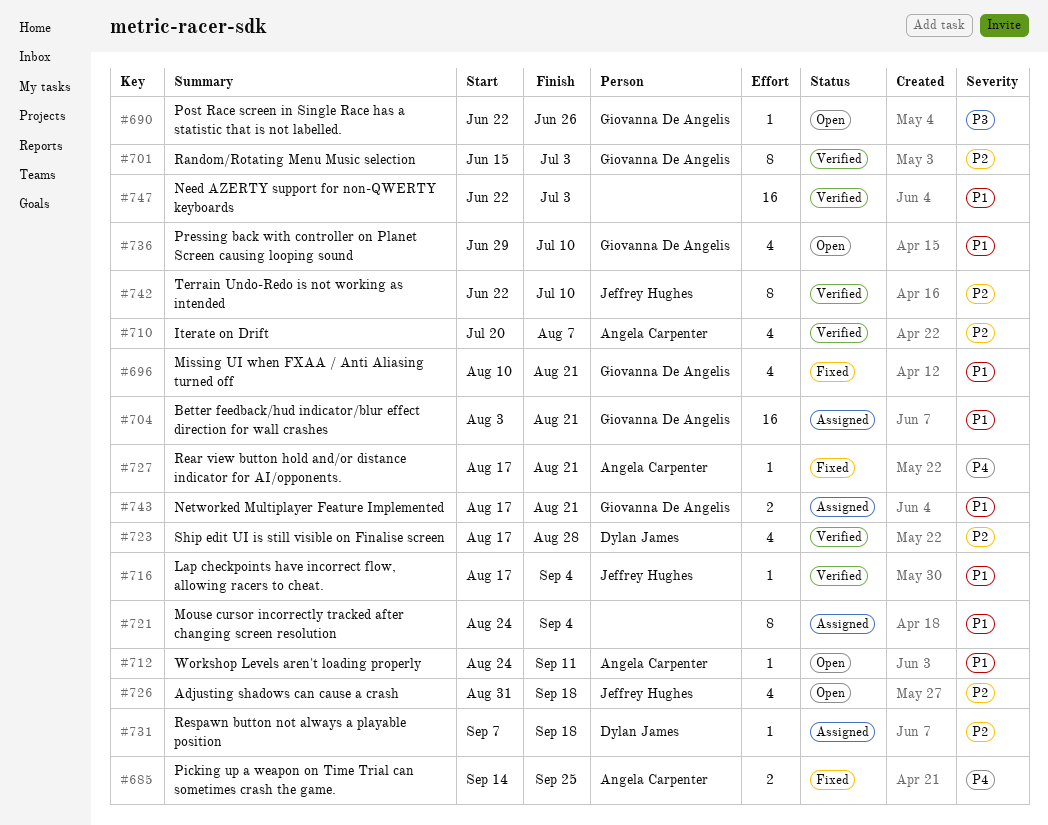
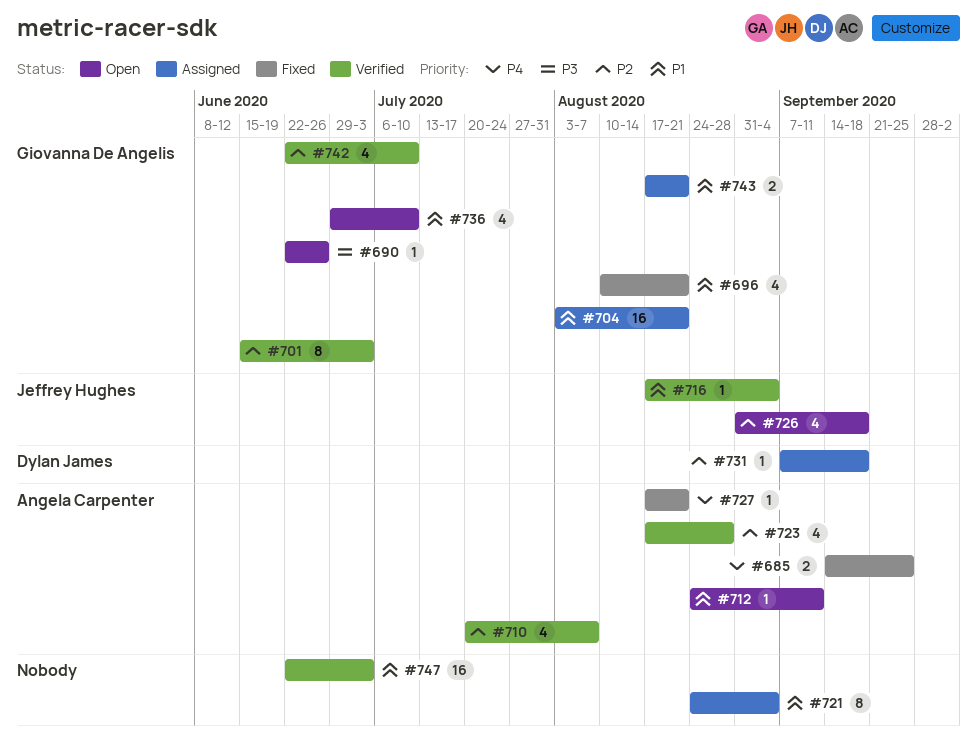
#723, owner: Dylan James -> Angela Carpenter
#742, owner: Jeffrey Hughes -> Giovanna De Angelis
#742, estimate: 8 -> 4

